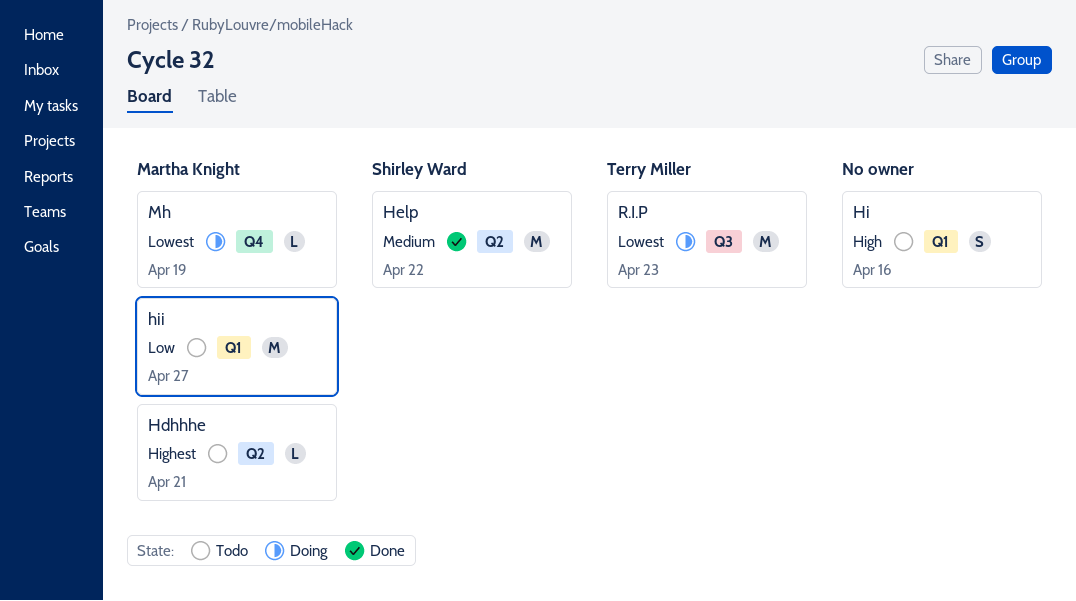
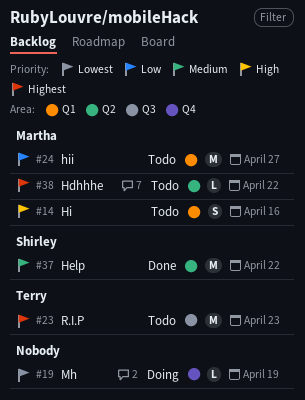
Hdhhhe, due: Apr 21 -> Apr 22
Hi, owner: none -> Martha Knight
Mh, owner: Martha Knight -> none
R.I.P, status: Doing -> Todo
R.I.P, priority: Lowest -> Highest

